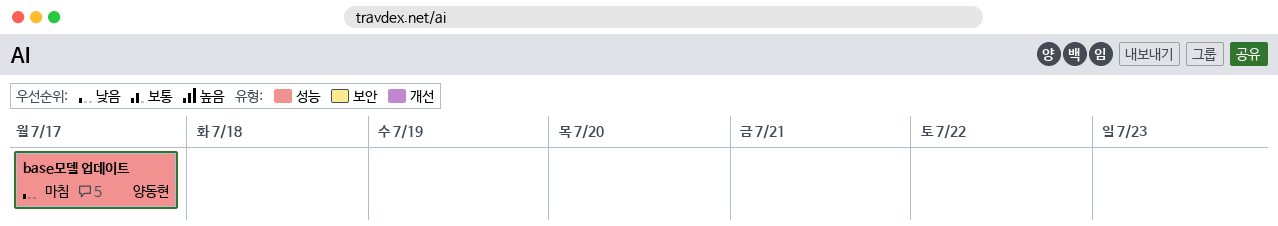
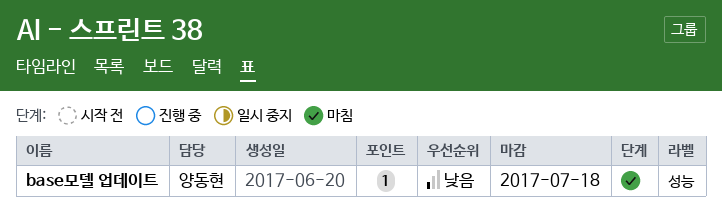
base모델 업데이트, due: Jul 17 -> Jul 18

